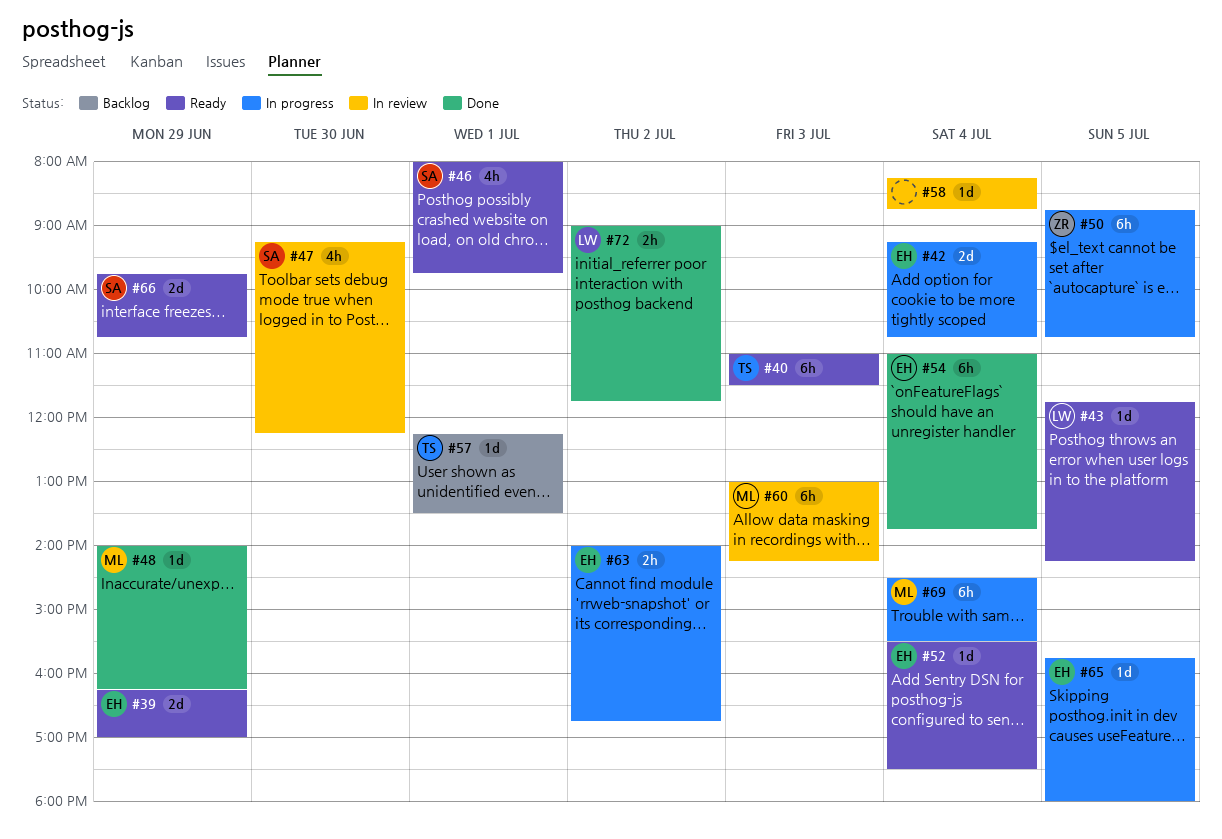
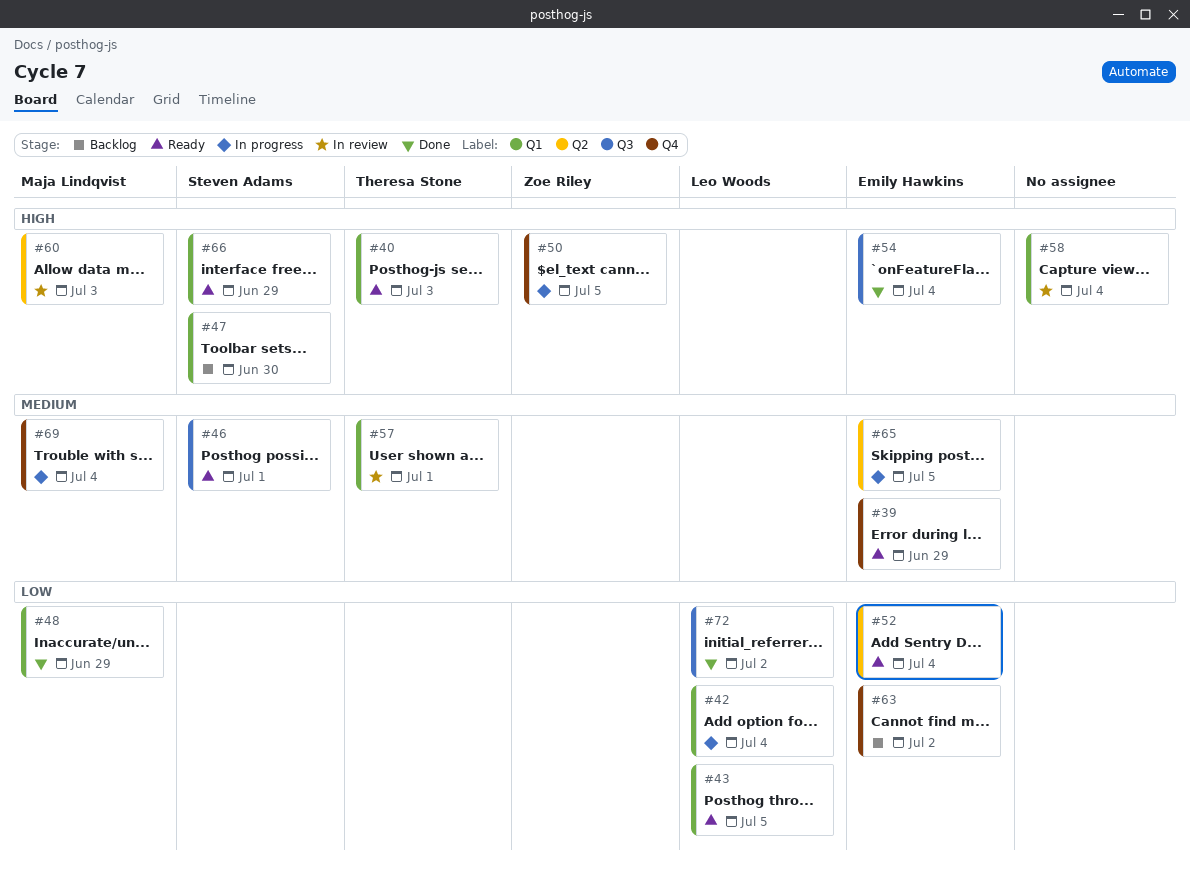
#42, owner: Emily Hawkins -> Leo Woods
#47, status: In review -> Backlog
#57, status: Backlog -> In review
#63, status: In progress -> Backlog

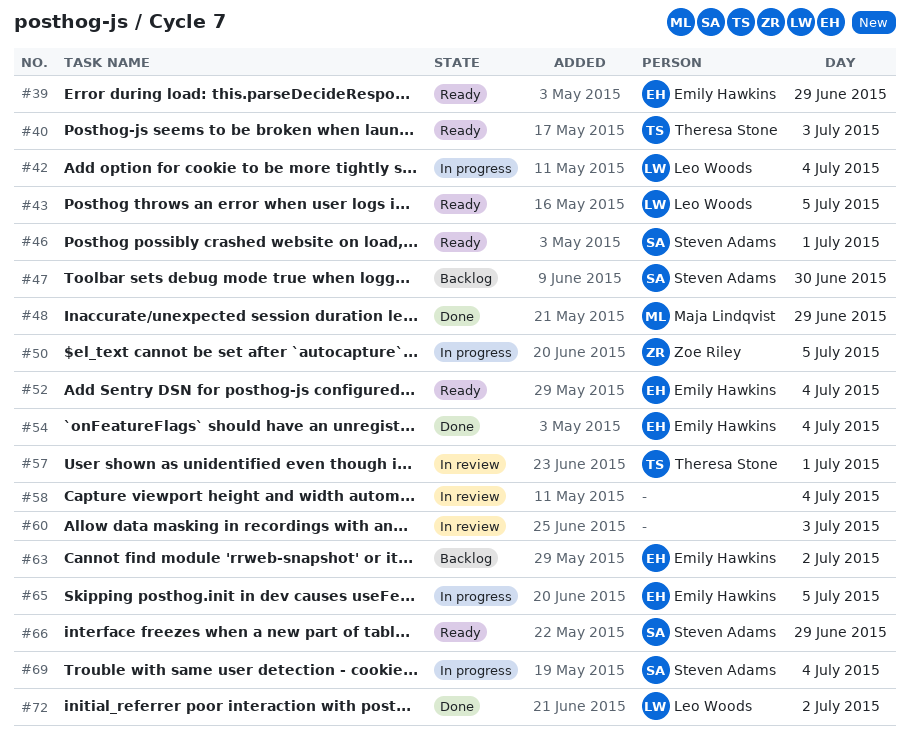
#60, owner: Maja Lindqvist -> none
#69, owner: Maja Lindqvist -> Steven Adams

